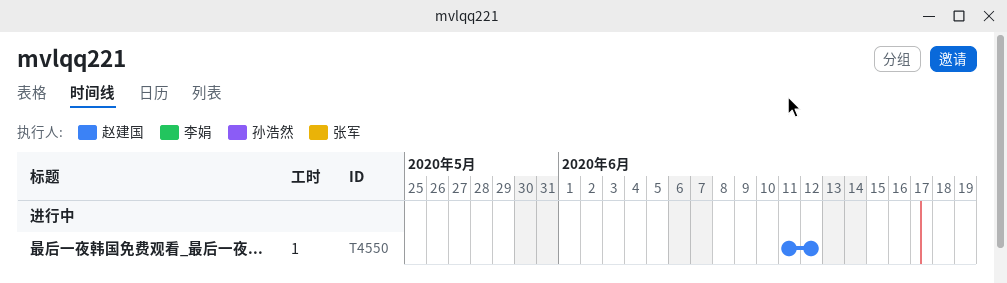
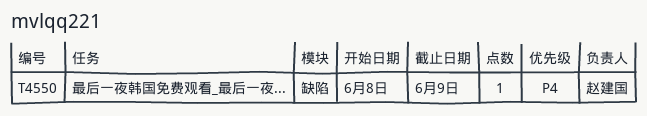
T4550, start: Jun 11 -> Jun 8
T4550, due: Jun 12 -> Jun 9

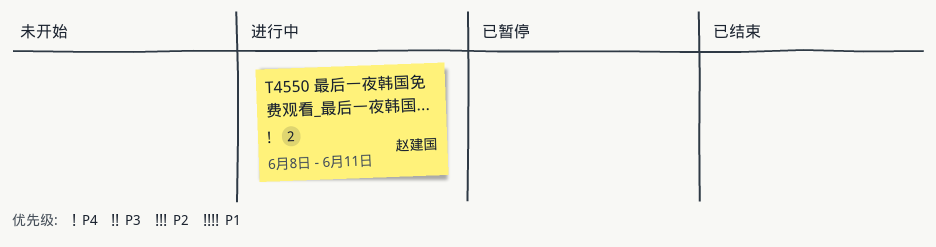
T4550, estimate: 1 -> 2
T4550, due: Jun 9 -> Jun 11

